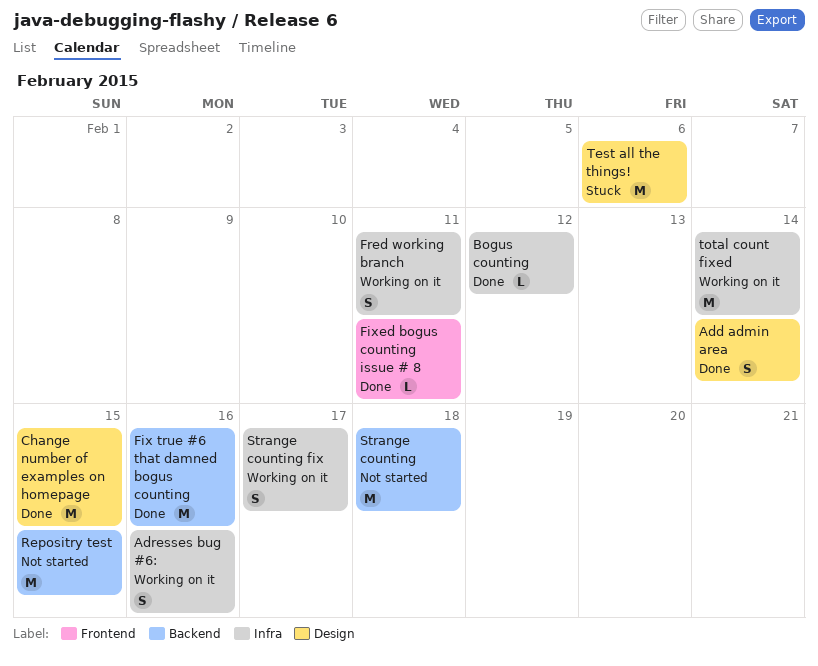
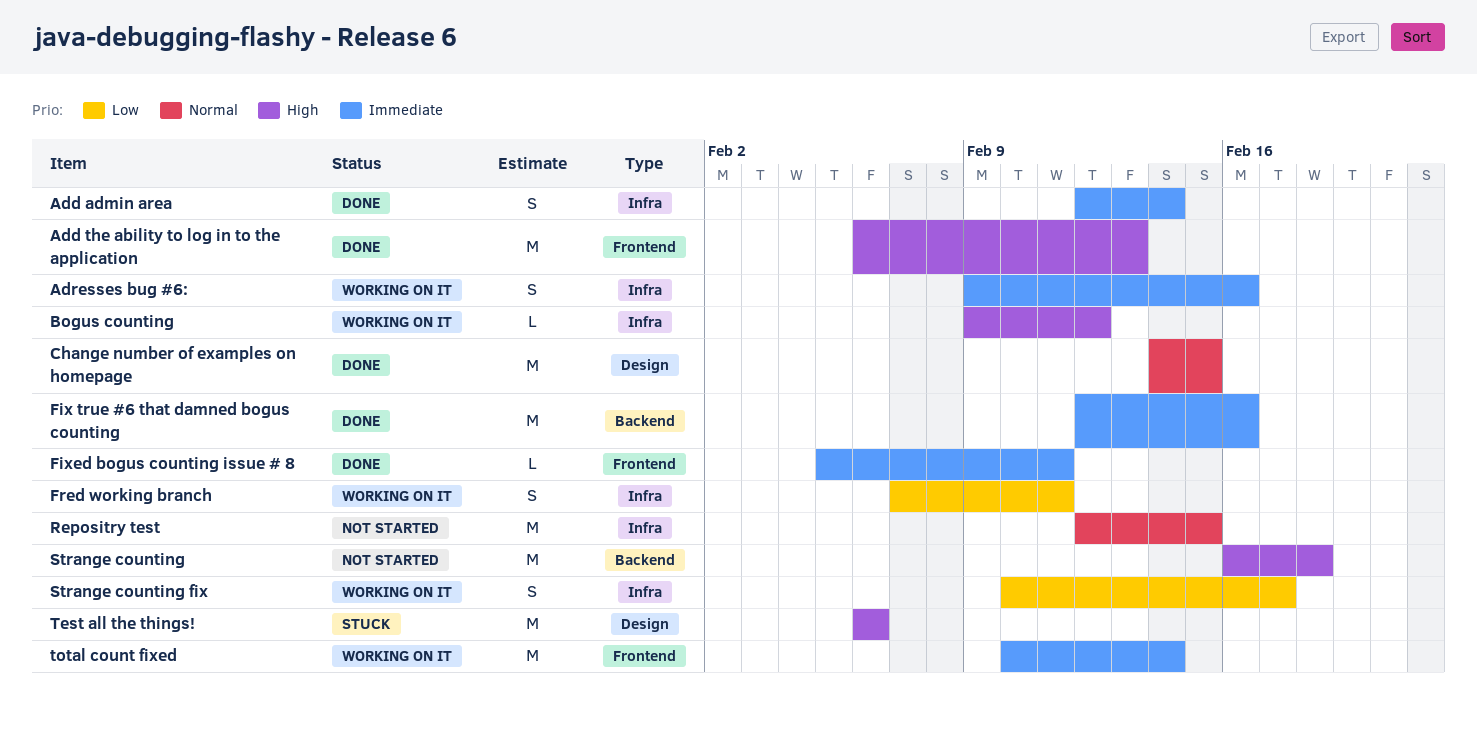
Add admin area, label: Design -> Infra
Add the ability to log in to the application: none -> present
Bogus counting, status: Done -> Working on it
Repositry test, label: Backend -> Infra
total count fixed, label: Infra -> Frontend

